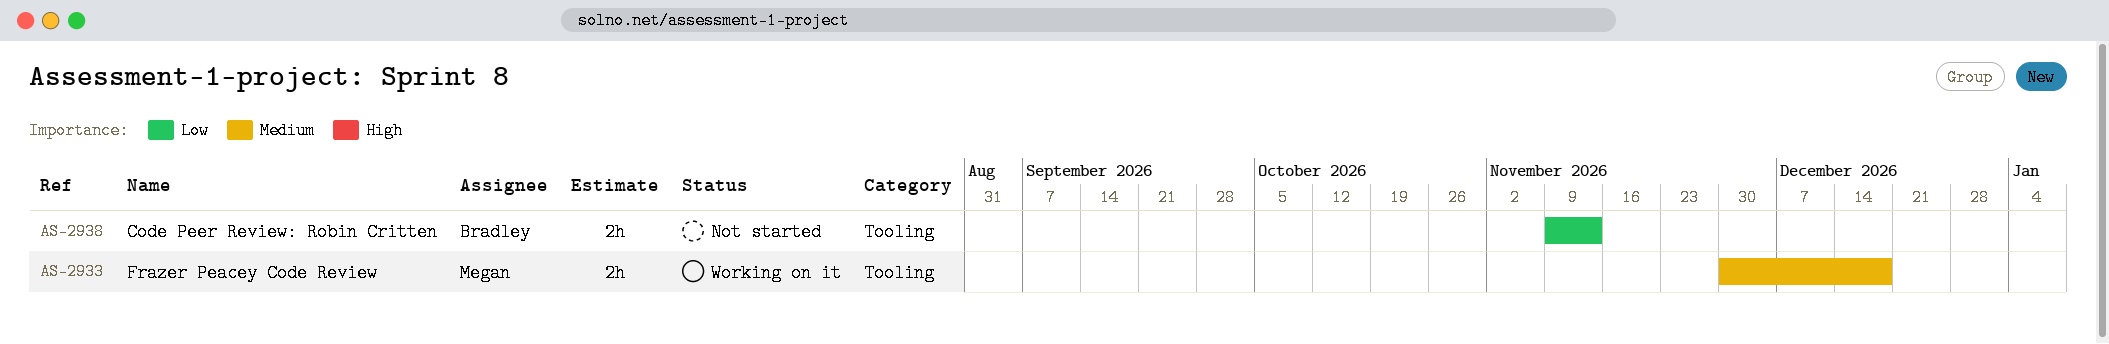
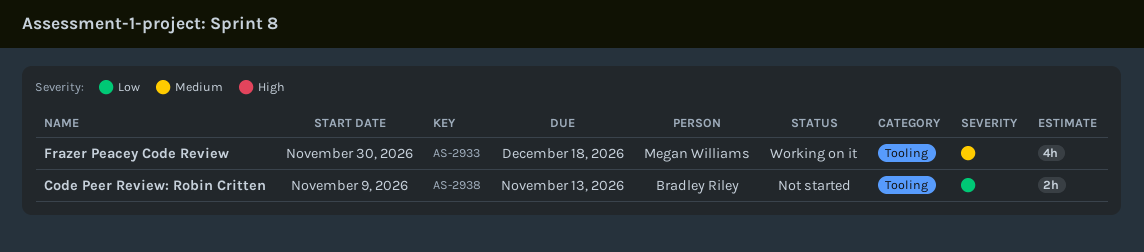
AS-2933, estimate: 2h -> 4h

